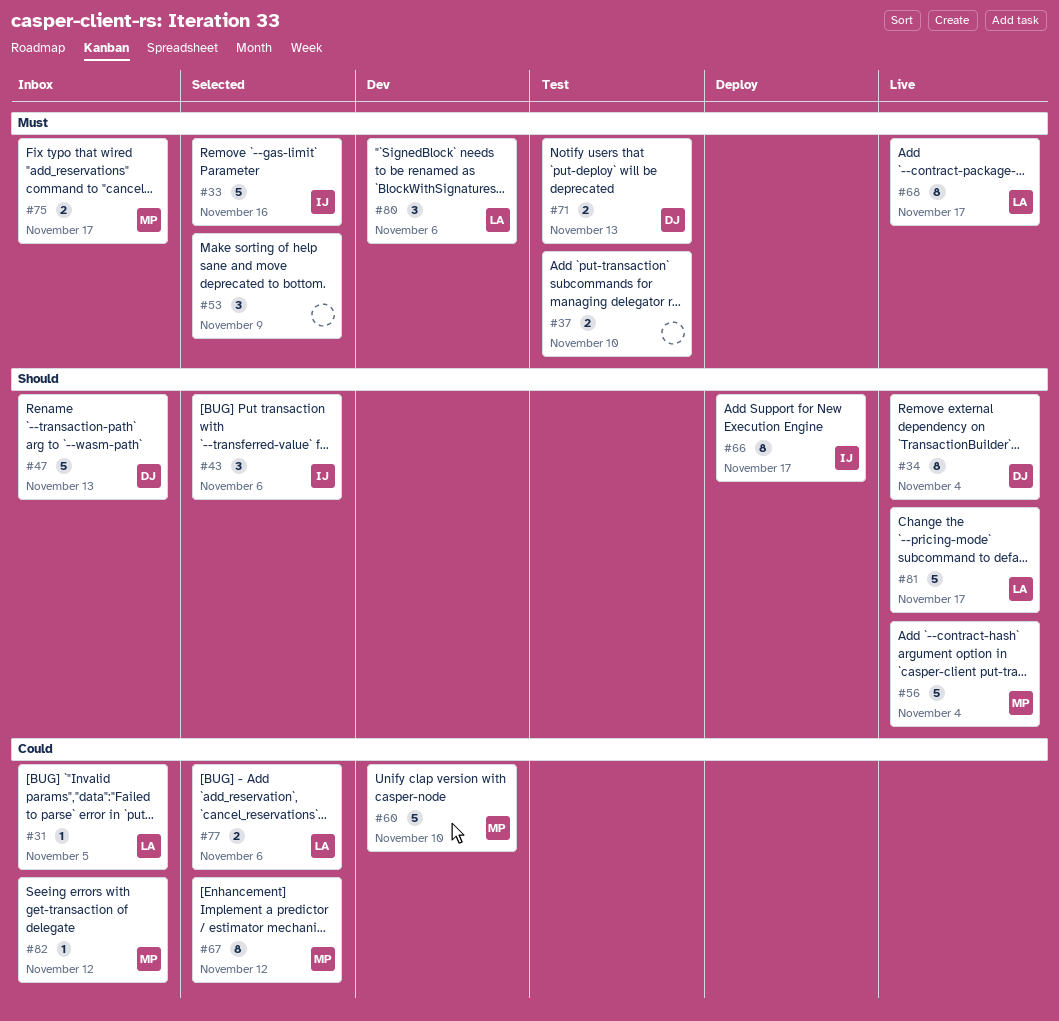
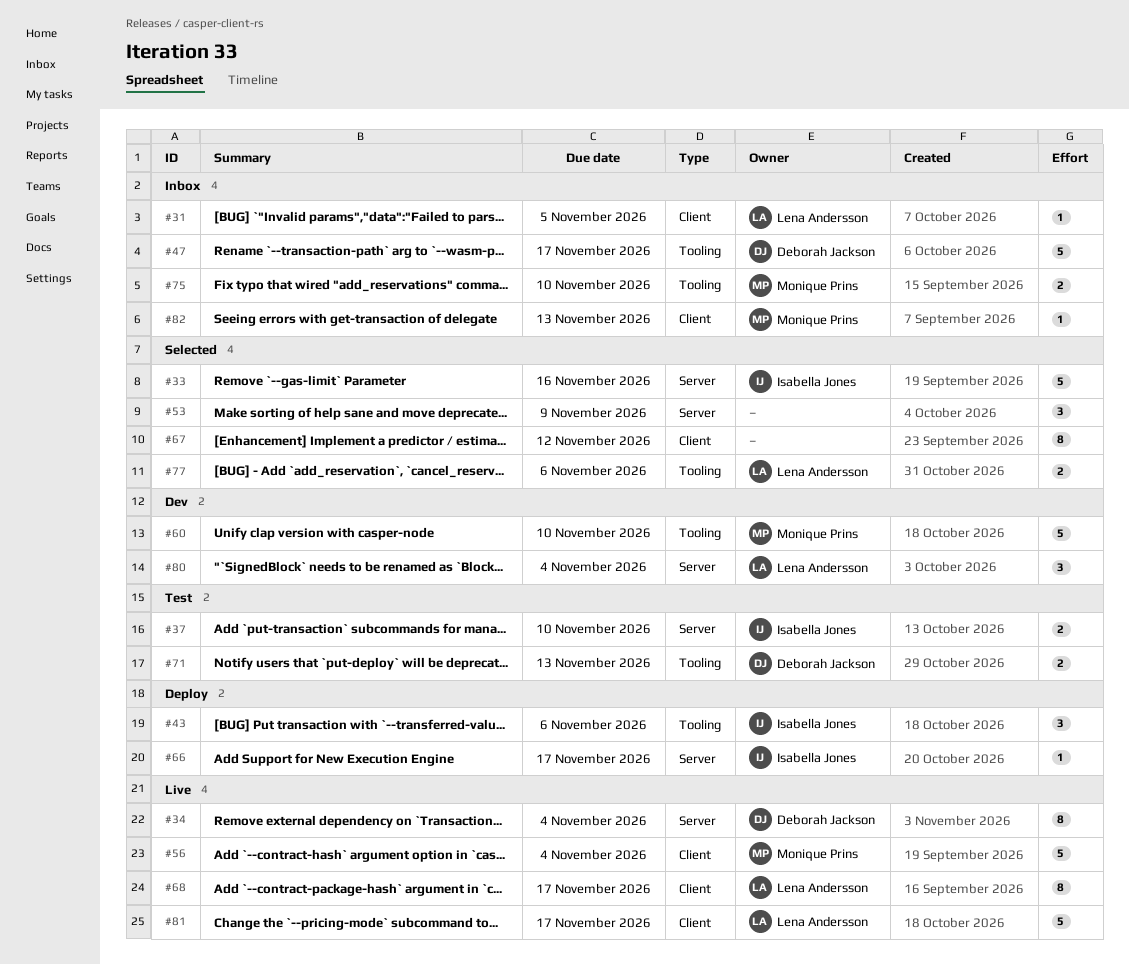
#37, owner: none -> Isabella Jones
#43, status: Selected -> Deploy
#47, due: Nov 13 -> Nov 17
#66, estimate: 8 -> 1
#67, owner: Monique Prins -> none
#75, due: Nov 17 -> Nov 10
#80, due: Nov 6 -> Nov 4
#82, due: Nov 12 -> Nov 13

